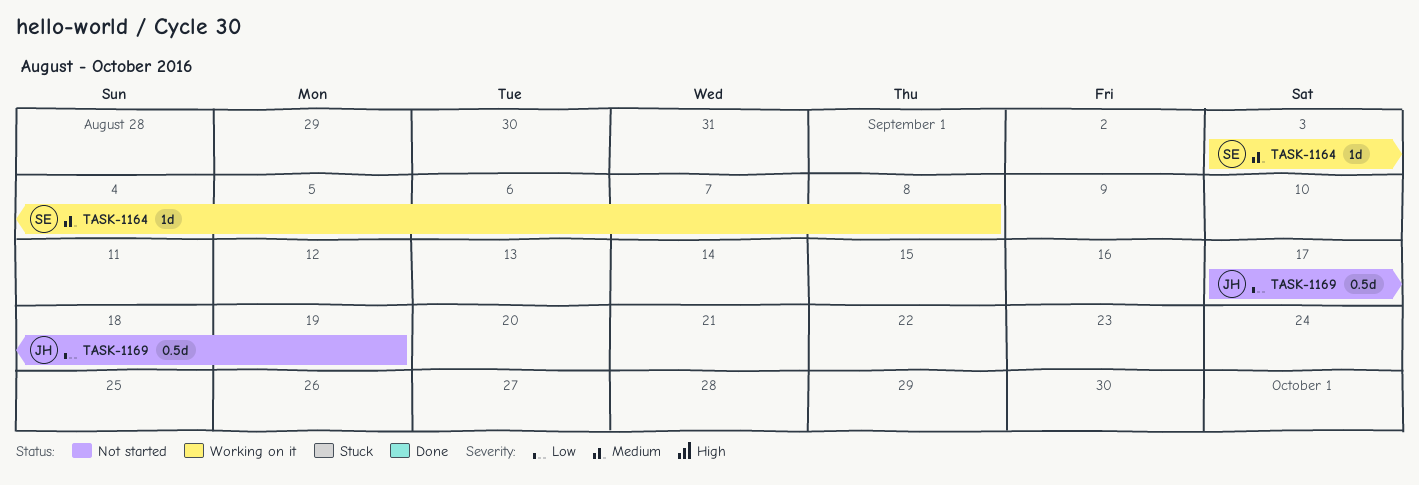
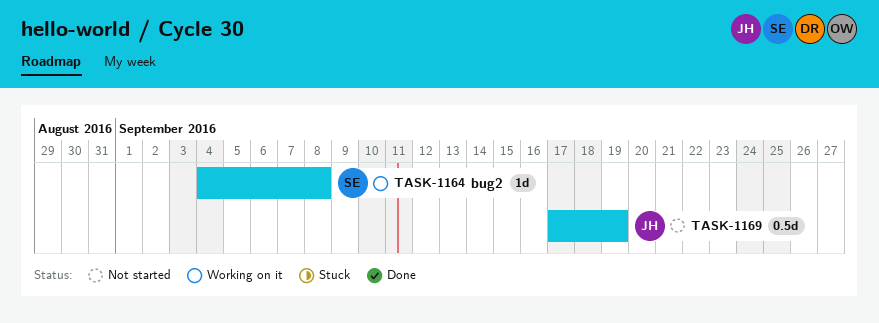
TASK-1164, start: Sep 3 -> Sep 4

